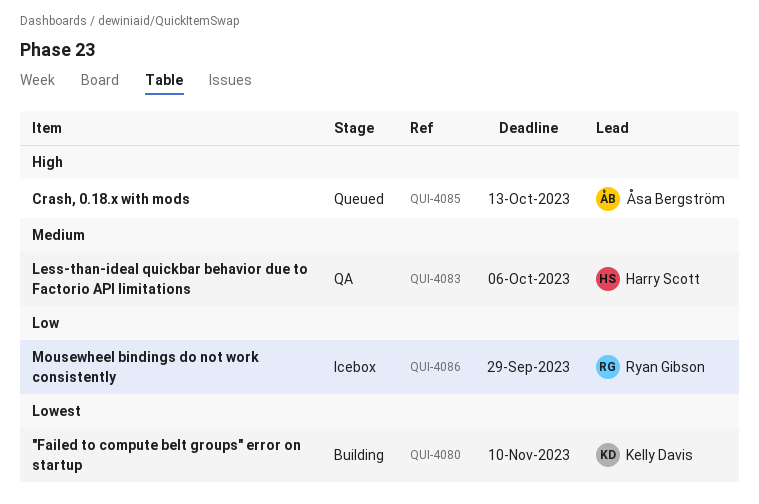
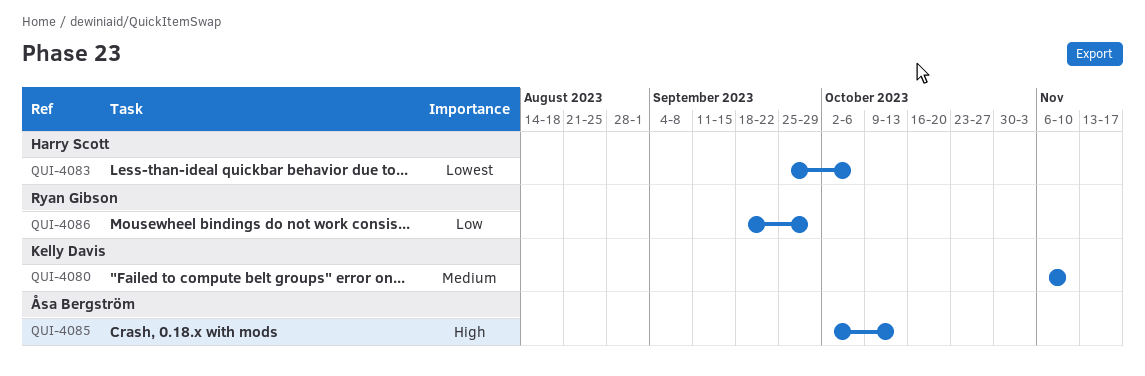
QUI-4080, priority: Lowest -> Medium
QUI-4083, priority: Medium -> Lowest

